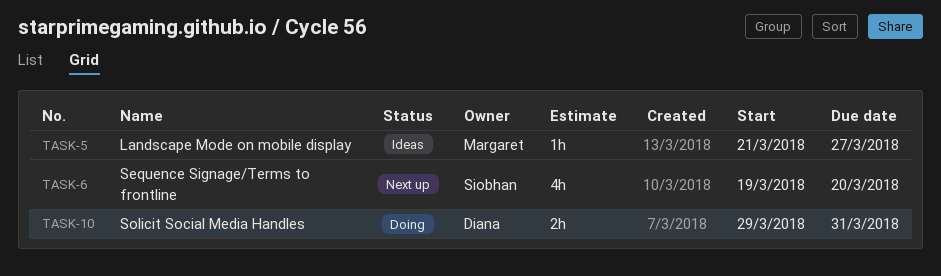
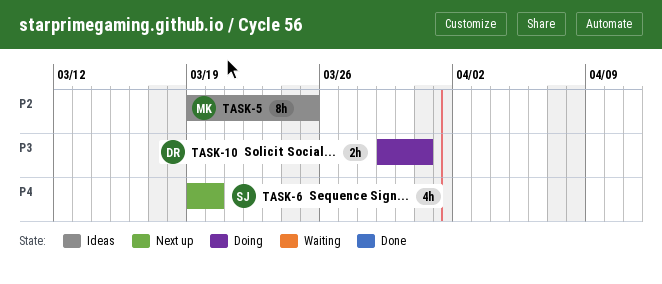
TASK-5, estimate: 1h -> 8h
TASK-5, start: Mar 21 -> Mar 19
TASK-5, due: Mar 27 -> Mar 25

